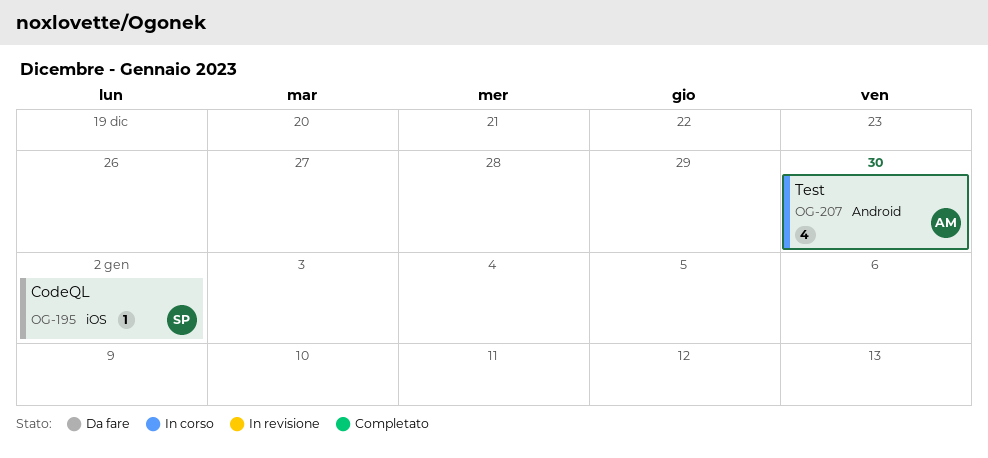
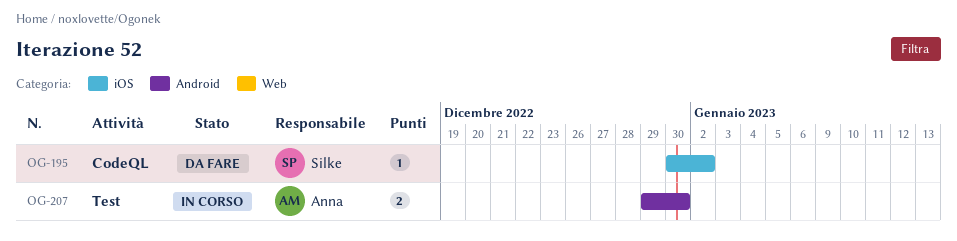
OG-207, estimate: 4 -> 2

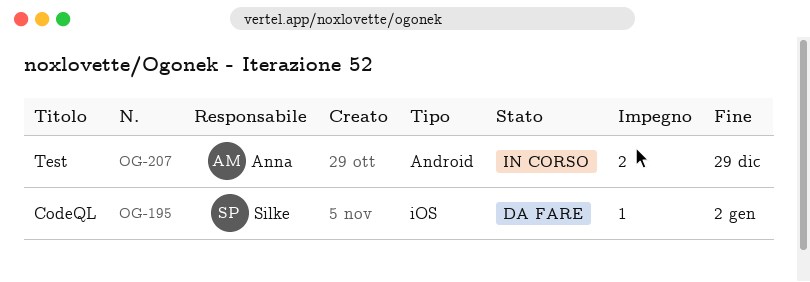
OG-207, due: Dec 30 -> Dec 29

